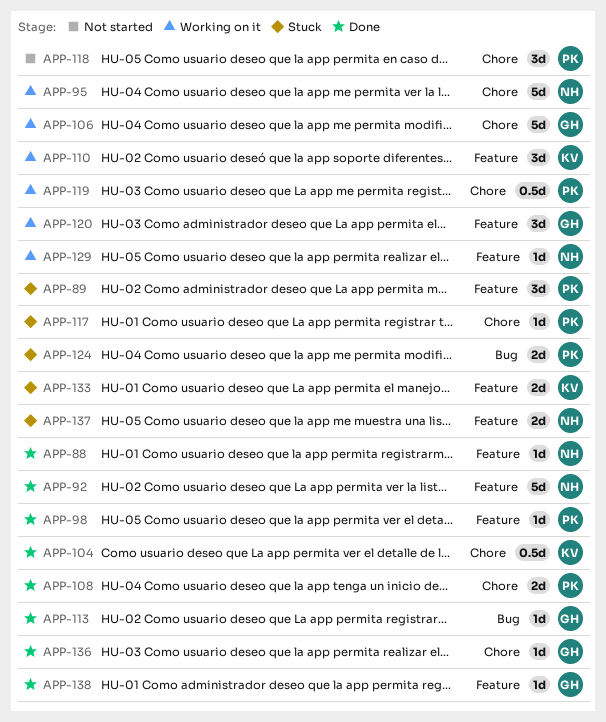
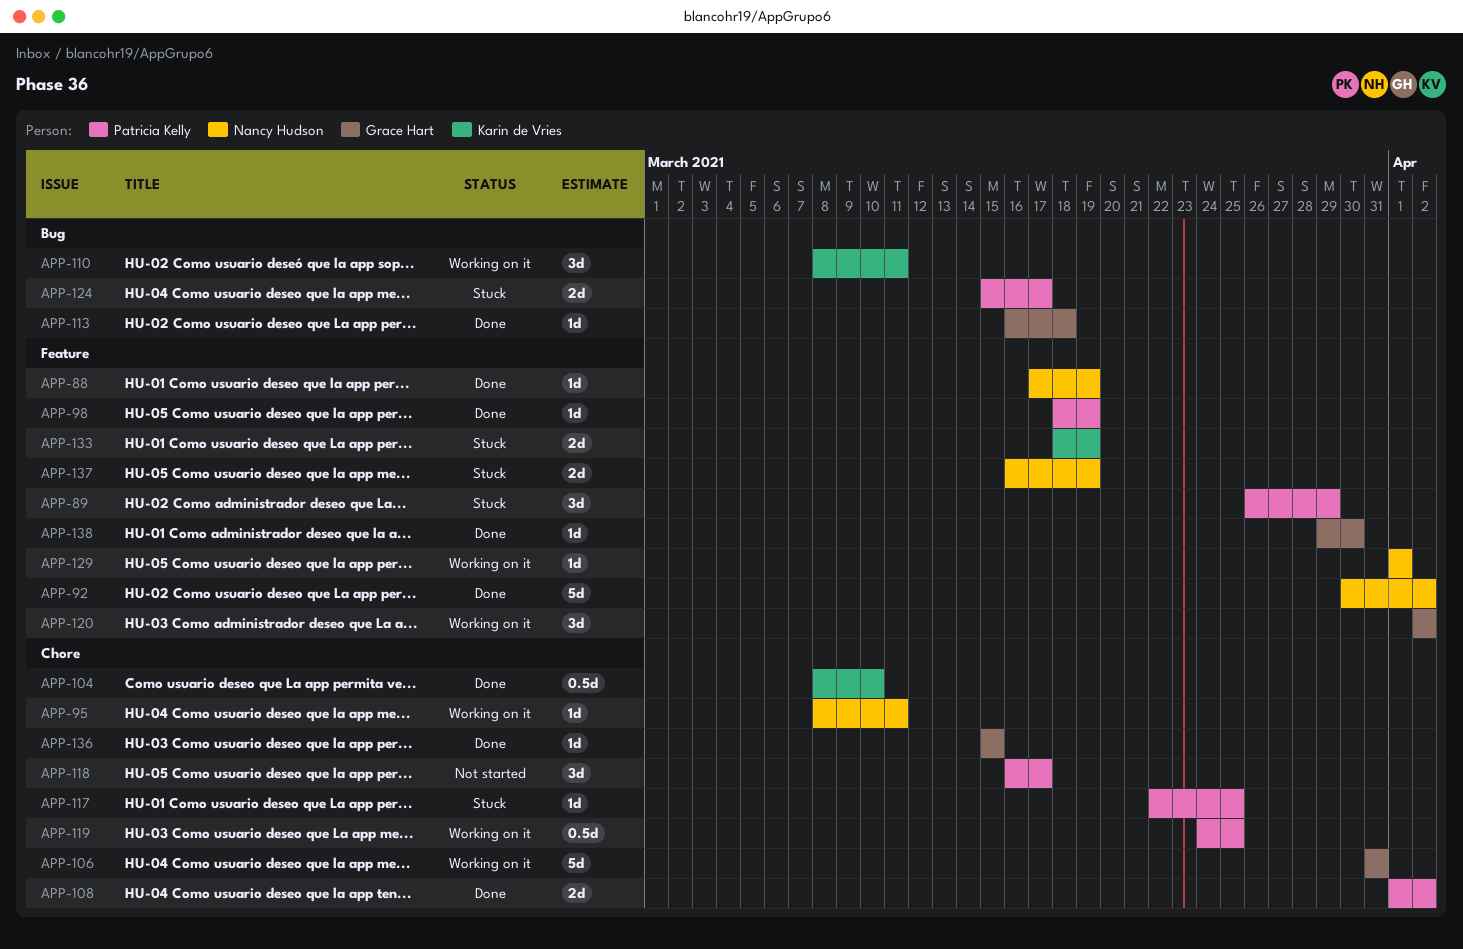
APP-95, estimate: 5d -> 1d
APP-110, label: Feature -> Bug

